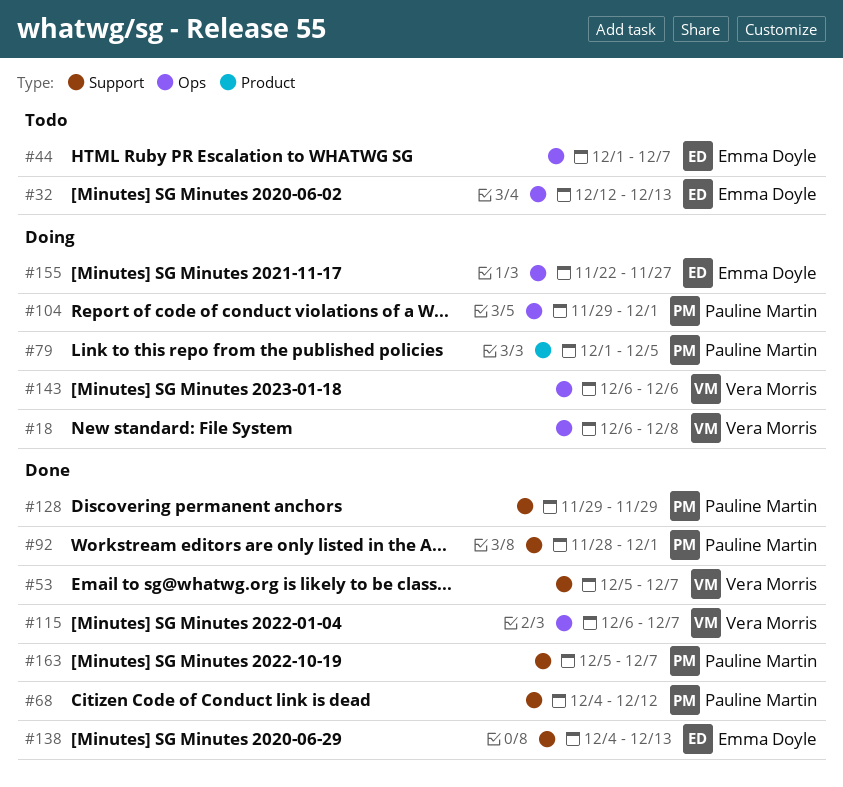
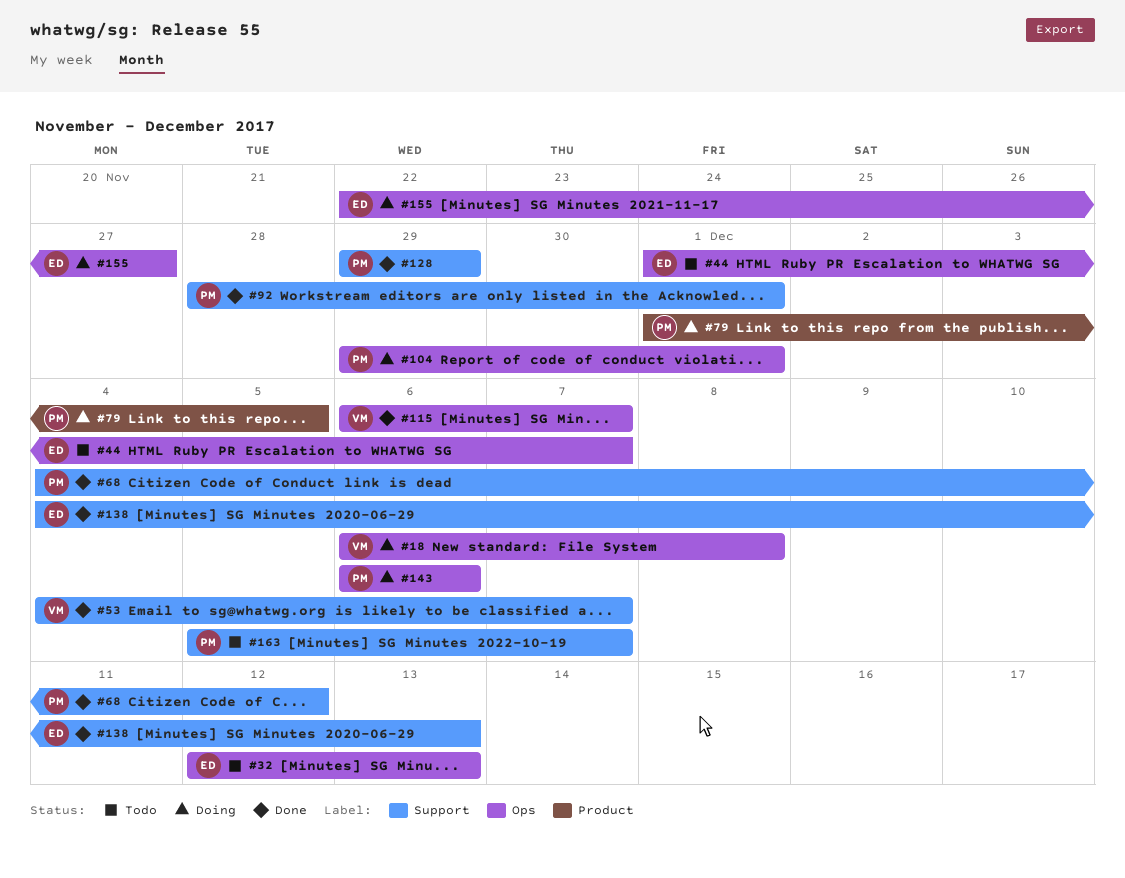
#53, start: Dec 5 -> Dec 4
#143, owner: Vera Morris -> Pauline Martin
#163, status: Done -> Todo

